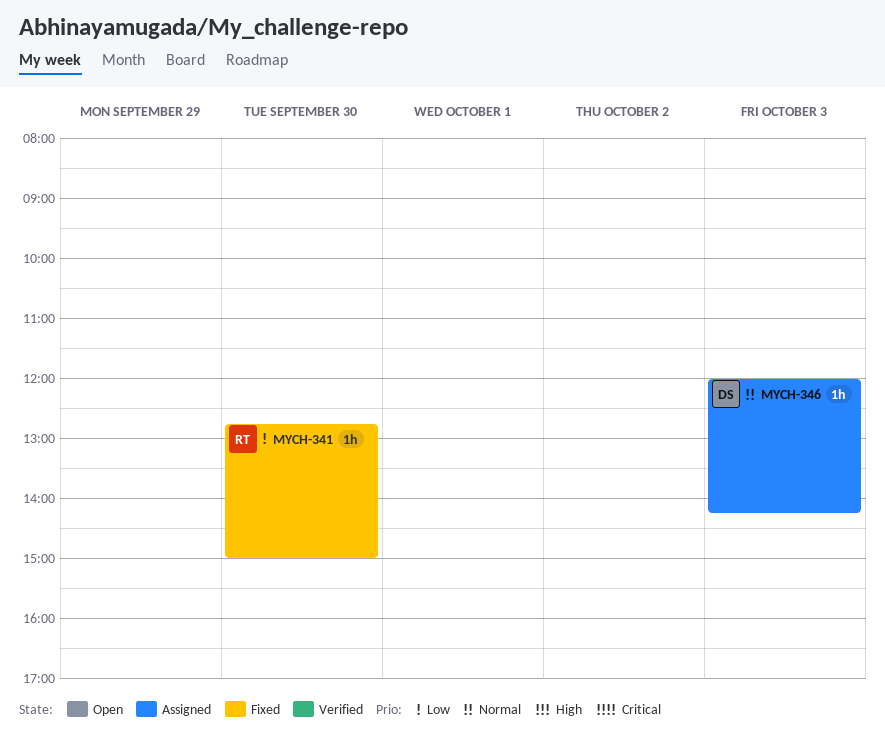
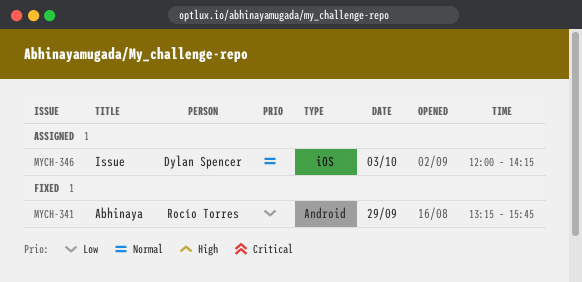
MYCH-341, day: Sep 30 -> Sep 29
MYCH-341, begins: 12:45 -> 13:15
MYCH-341, ends: 15:00 -> 15:45

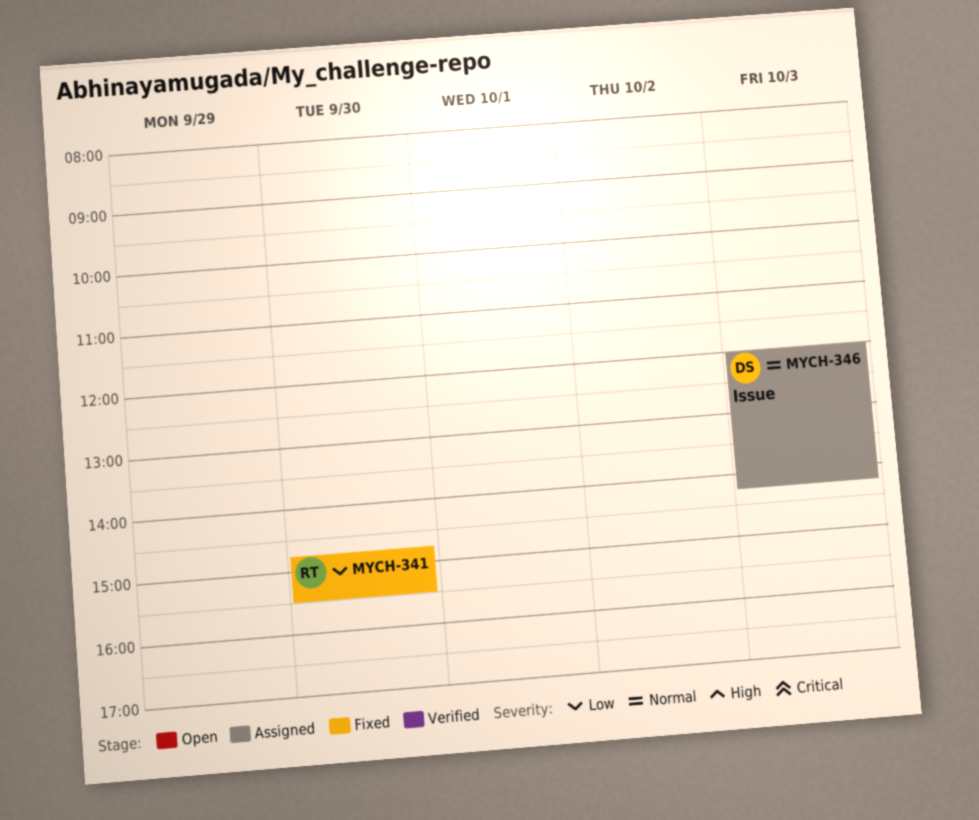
MYCH-341, day: Sep 29 -> Sep 30
MYCH-341, begins: 13:15 -> 14:45
MYCH-341, ends: 15:45 -> 15:30

